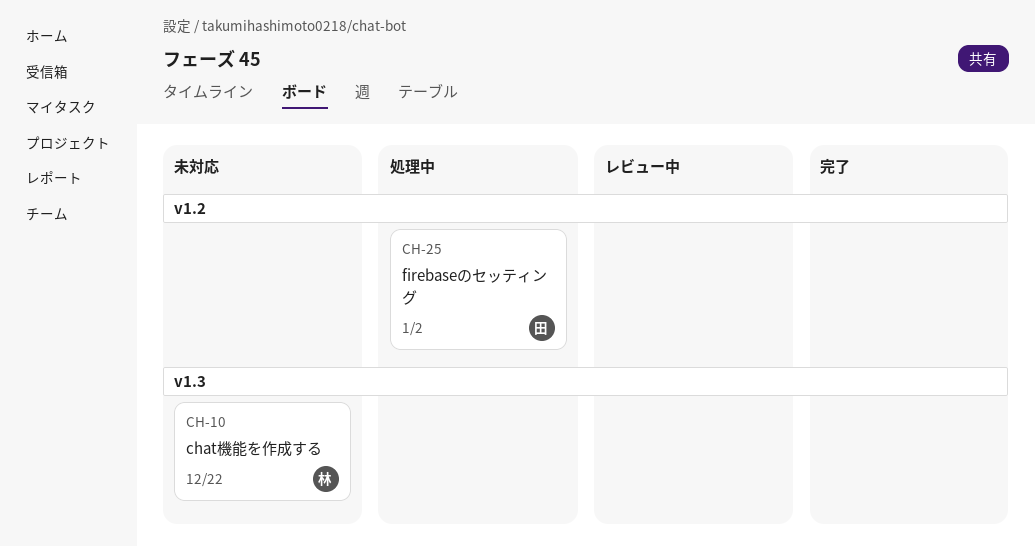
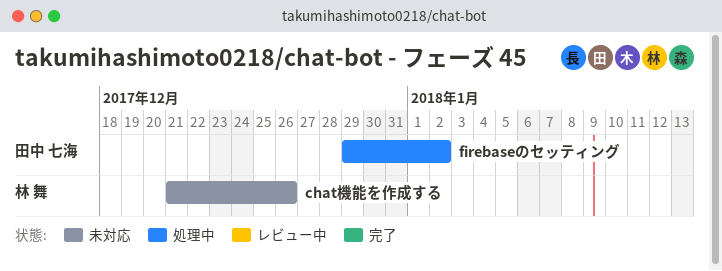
chat機能を作成する, due: Dec 22 -> Dec 26

